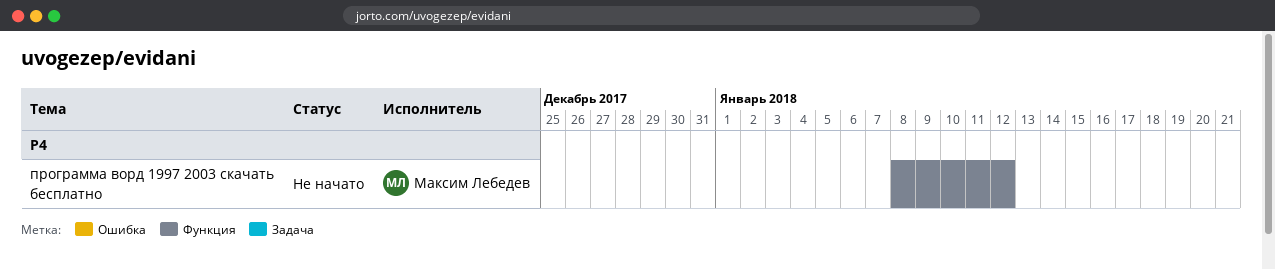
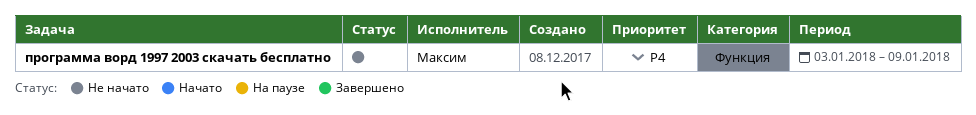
программа ворд 1997 2003 скачать бесплатно, start: Jan 8 -> Jan 3
программа ворд 1997 2003 скачать бесплатно, due: Jan 12 -> Jan 9

